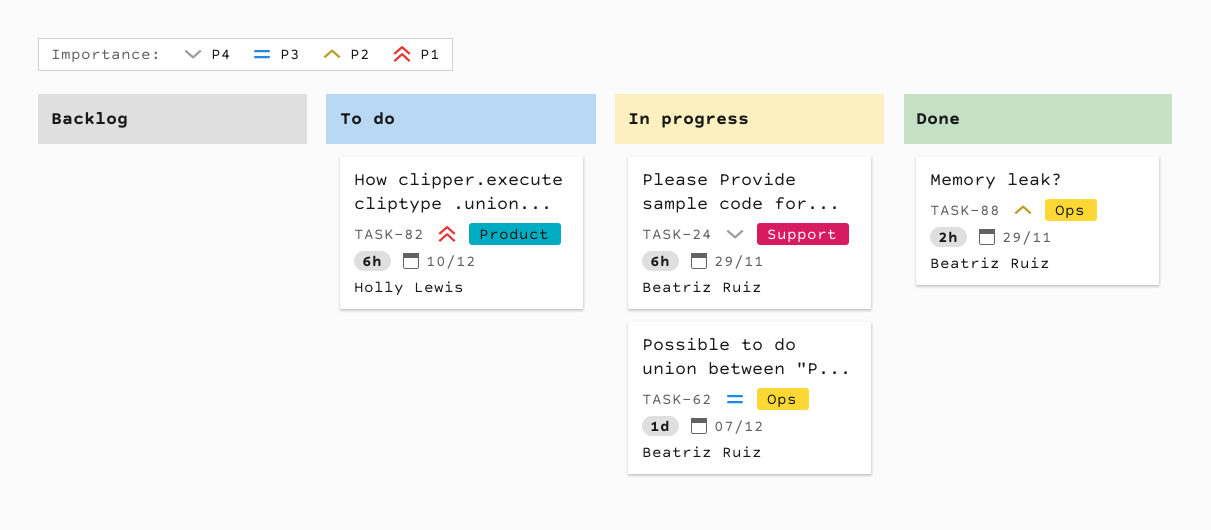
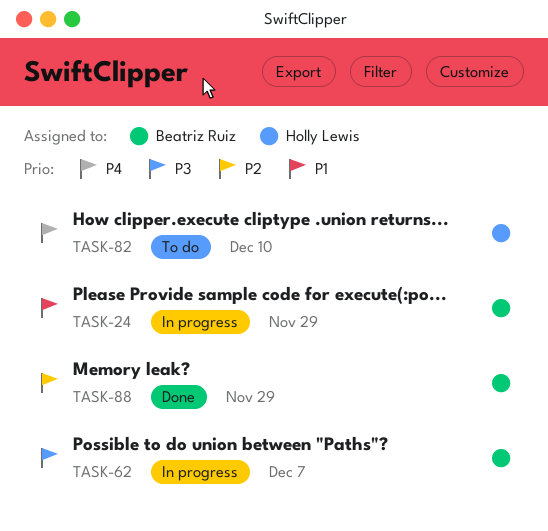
TASK-24, priority: P4 -> P1
TASK-82, priority: P1 -> P4

